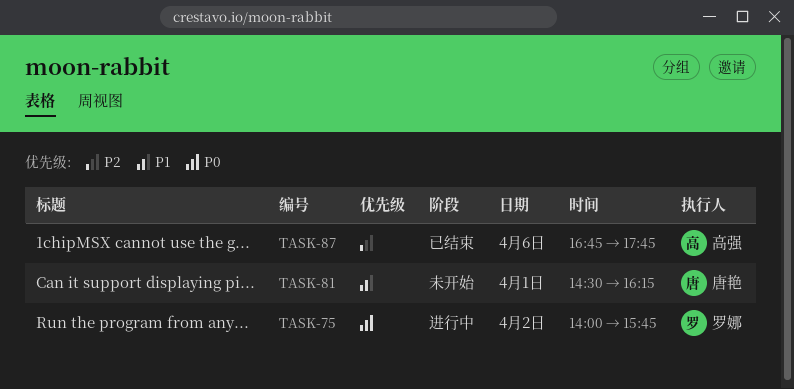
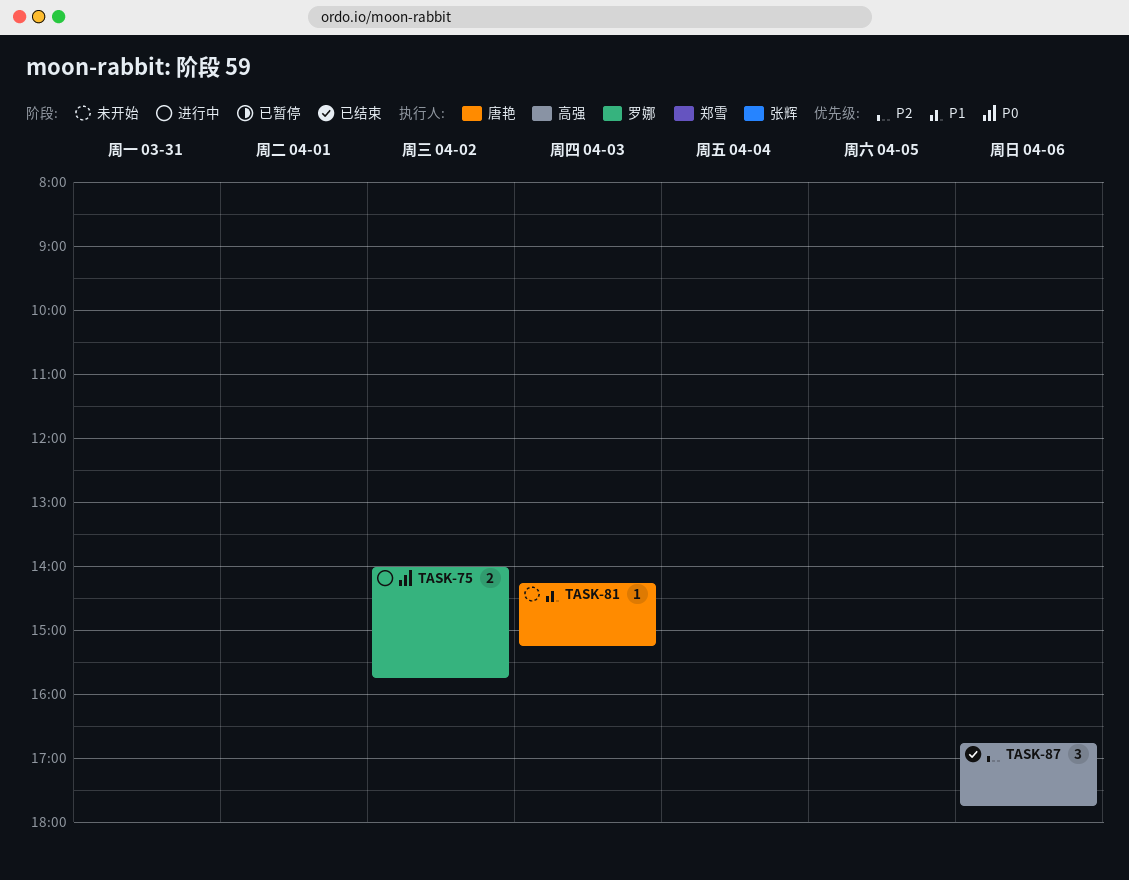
TASK-81, day: Apr 1 -> Apr 3
TASK-81, begins: 14:30 -> 14:15
TASK-81, ends: 16:15 -> 15:15

